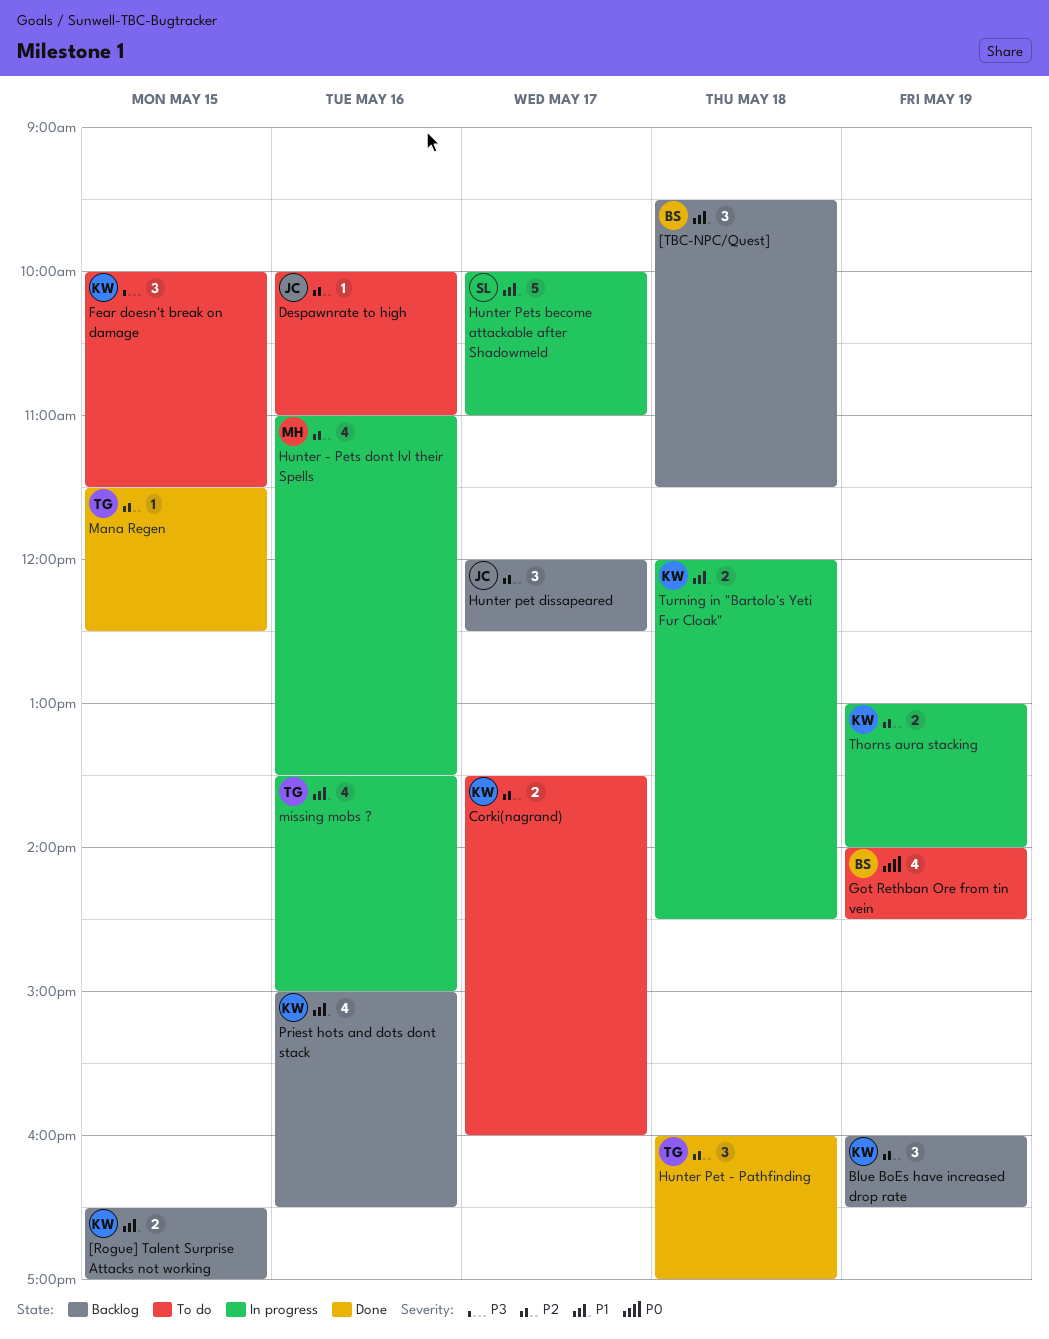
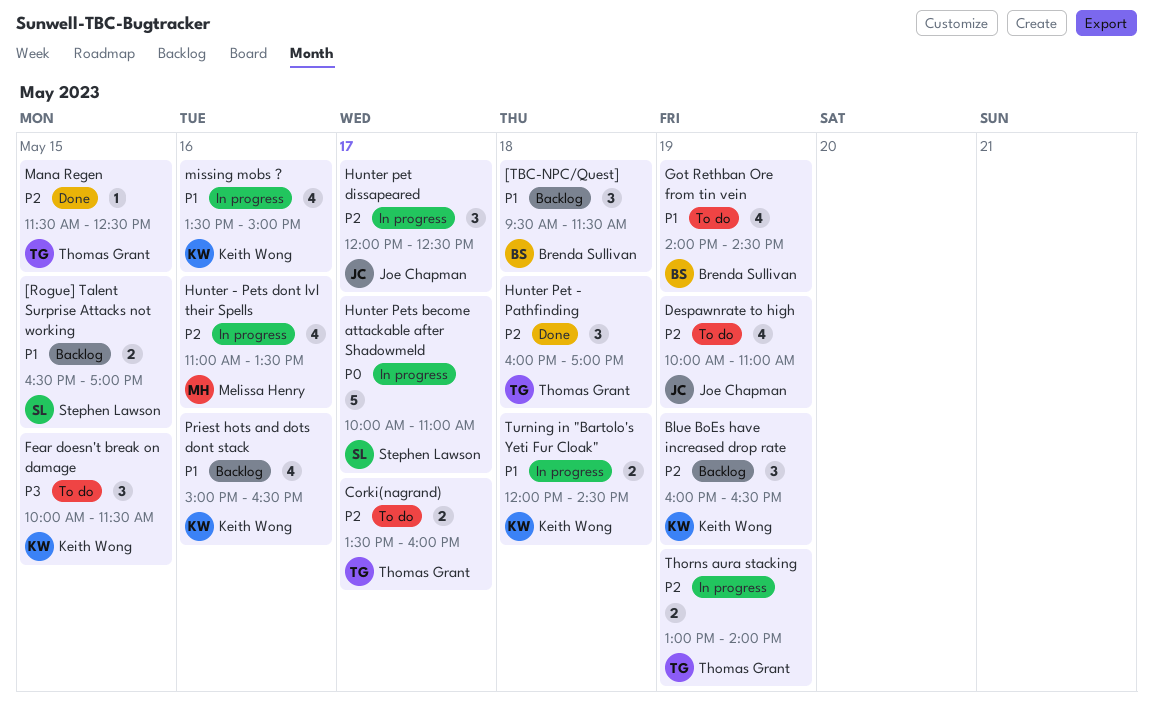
[Rogue] Talent Surprise Attacks not working, owner: Keith Wong -> Stephen Lawson
Corki(nagrand), owner: Keith Wong -> Thomas Grant
Despawnrate to high, estimate: 1 -> 4
Despawnrate to high, day: May 16 -> May 19
Got Rethban Ore from tin vein, priority: P0 -> P1
Hunter pet dissapeared, status: Backlog -> In progress
Hunter Pets become attackable after Shadowmeld, priority: P1 -> P0
missing mobs ?, owner: Thomas Grant -> Keith Wong
Thorns aura stacking, owner: Keith Wong -> Thomas Grant

